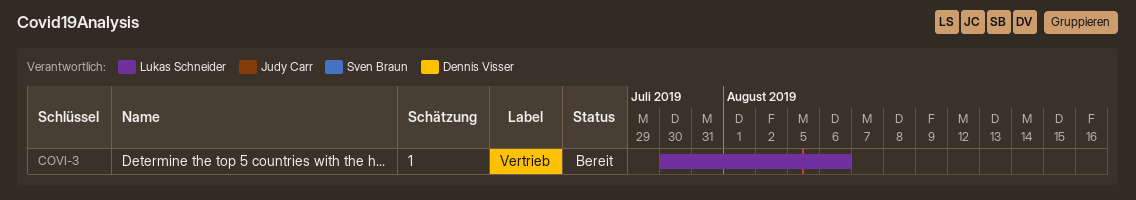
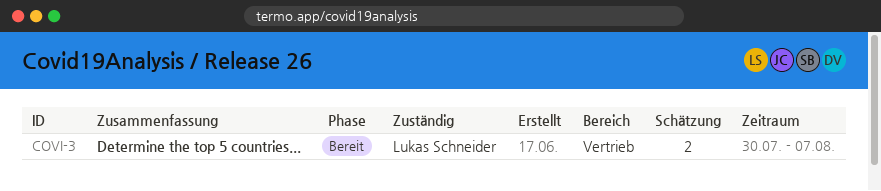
COVI-3, estimate: 1 -> 2
COVI-3, due: Aug 6 -> Aug 7

